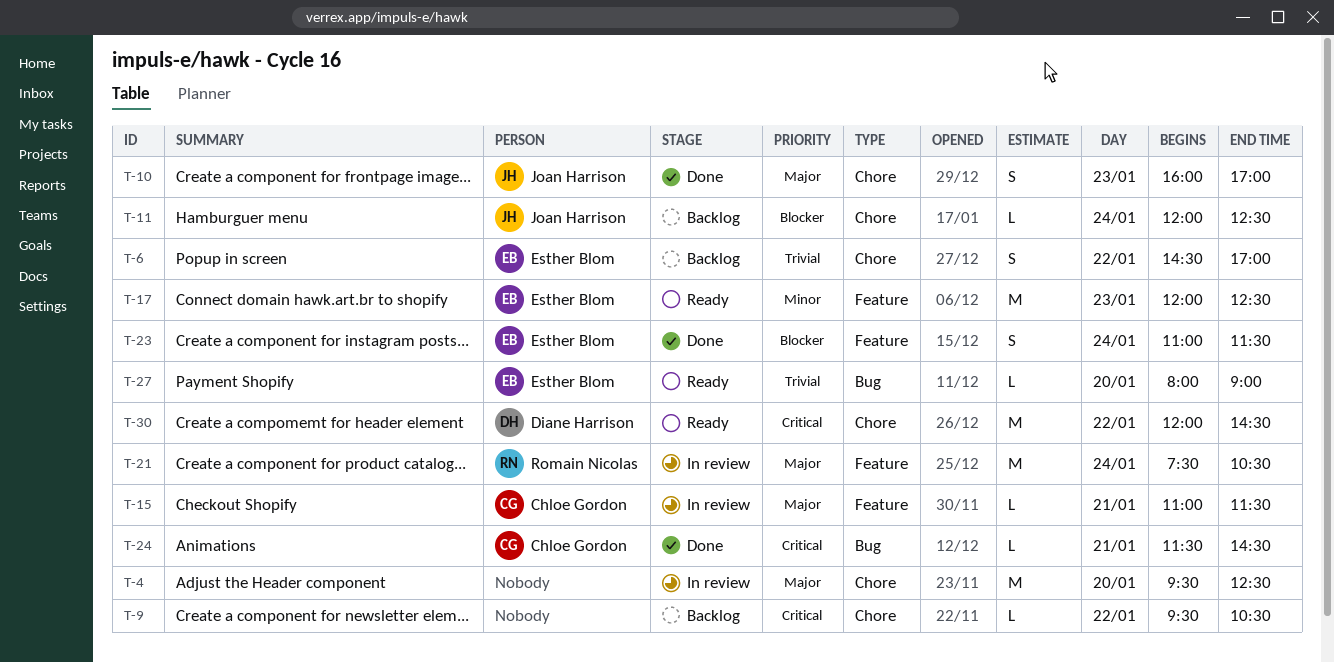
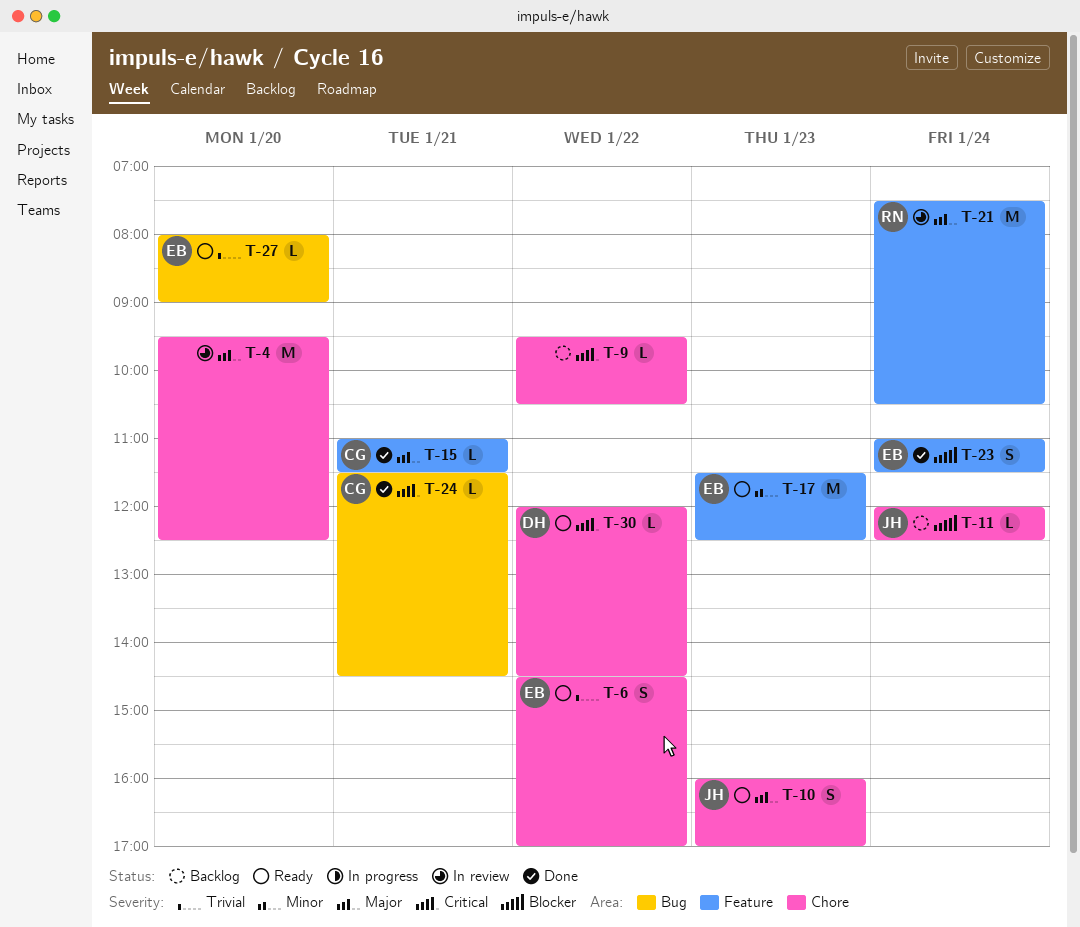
T-6, status: Backlog -> Ready
T-10, status: Done -> Ready
T-15, status: In review -> Done
T-17, begins: 12:00 -> 11:30
T-30, estimate: M -> L

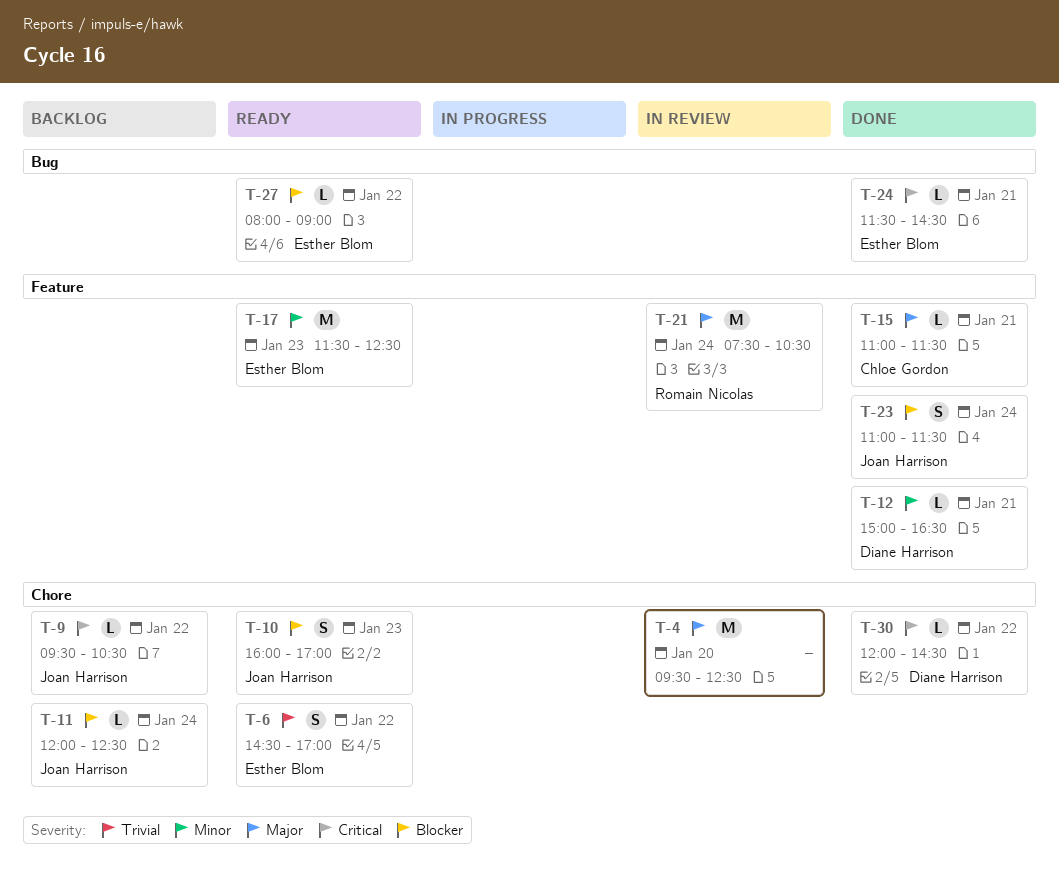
T-9, owner: none -> Joan Harrison
T-10, priority: Major -> Blocker
T-12: none -> present
T-23, owner: Esther Blom -> Joan Harrison
T-24, owner: Chloe Gordon -> Esther Blom
T-27, priority: Trivial -> Blocker
T-27, day: Jan 20 -> Jan 22
T-30, status: Ready -> Done

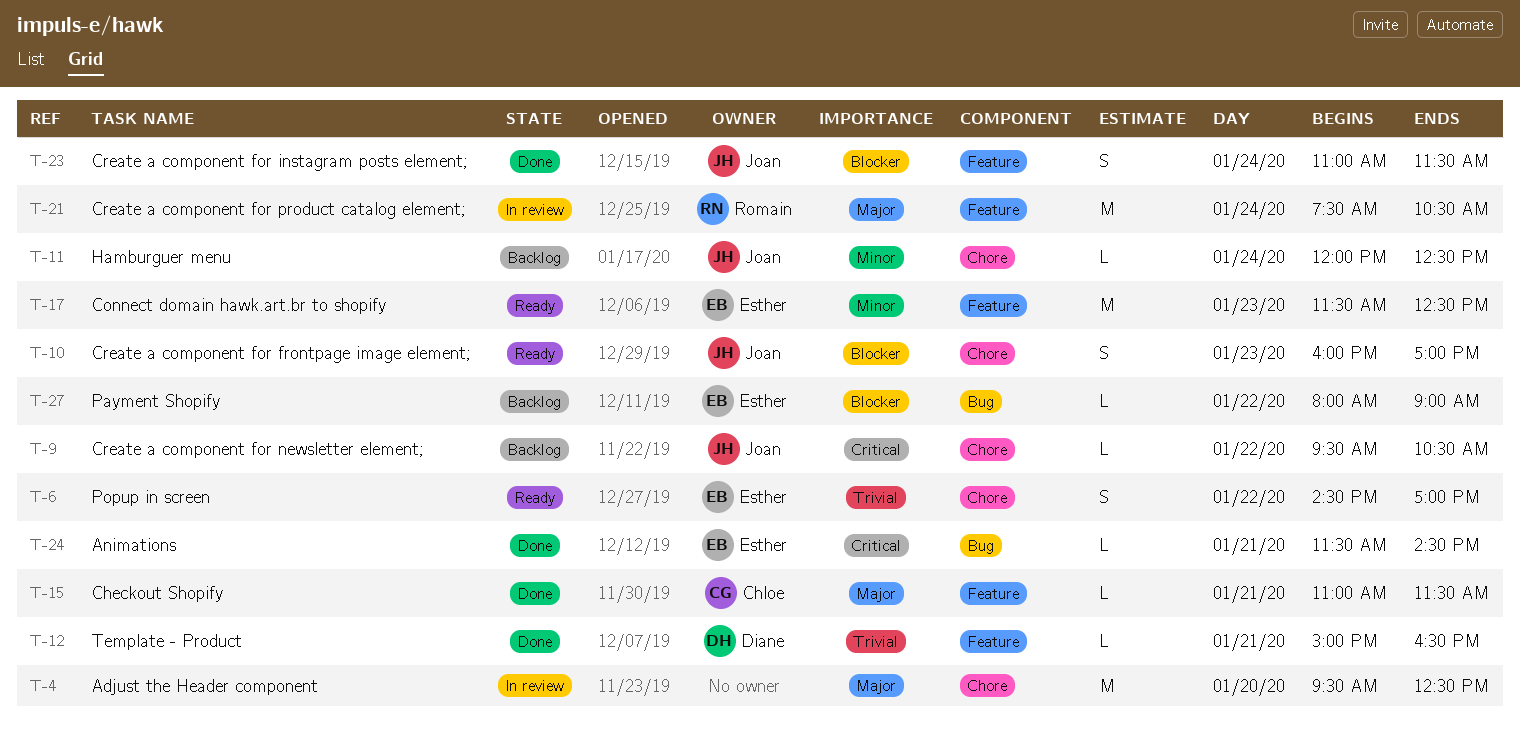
T-11, priority: Blocker -> Minor
T-12, priority: Minor -> Trivial
T-27, status: Ready -> Backlog
T-30: present -> none

